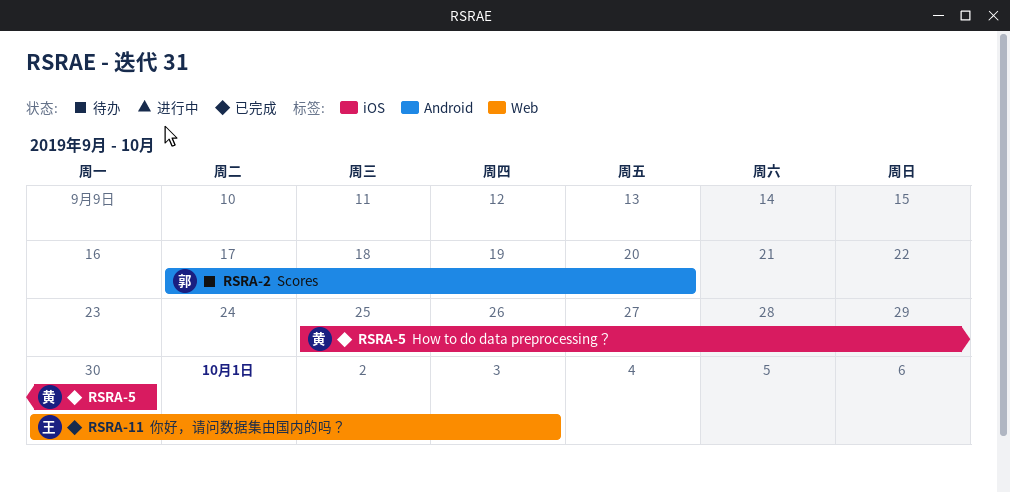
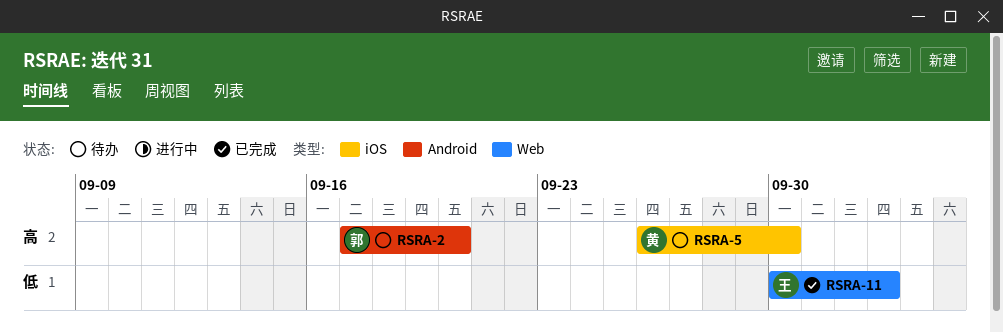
RSRA-5, status: 已完成 -> 待办
RSRA-5, start: Sep 25 -> Sep 26

